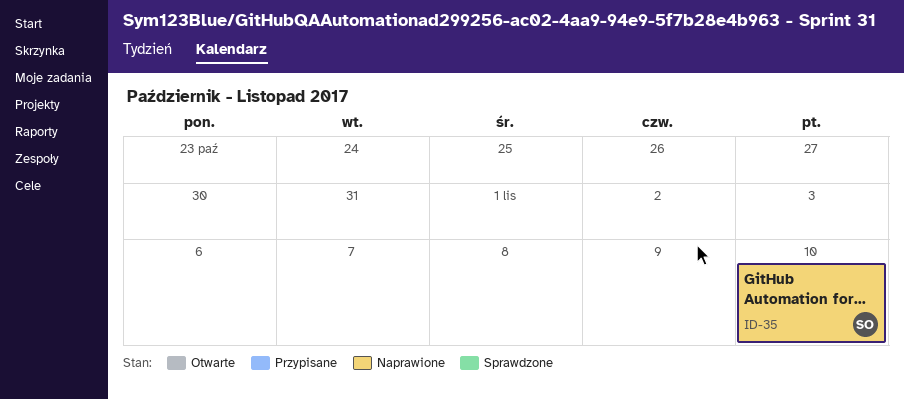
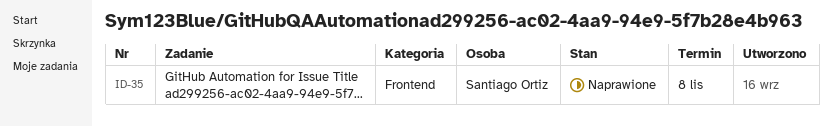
ID-35, due: Nov 10 -> Nov 8

